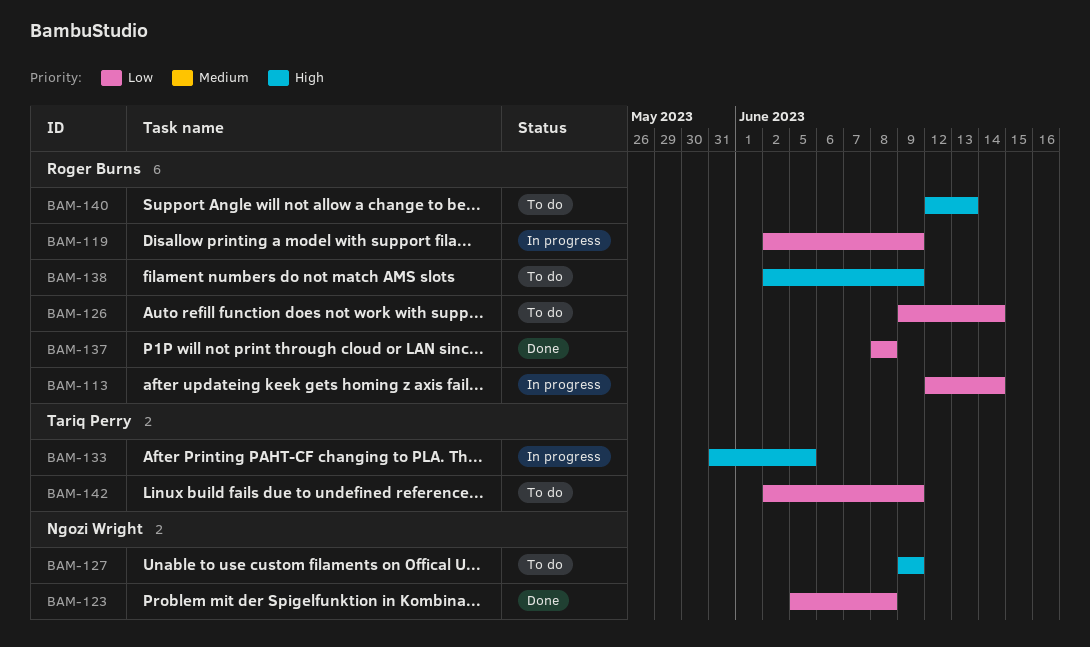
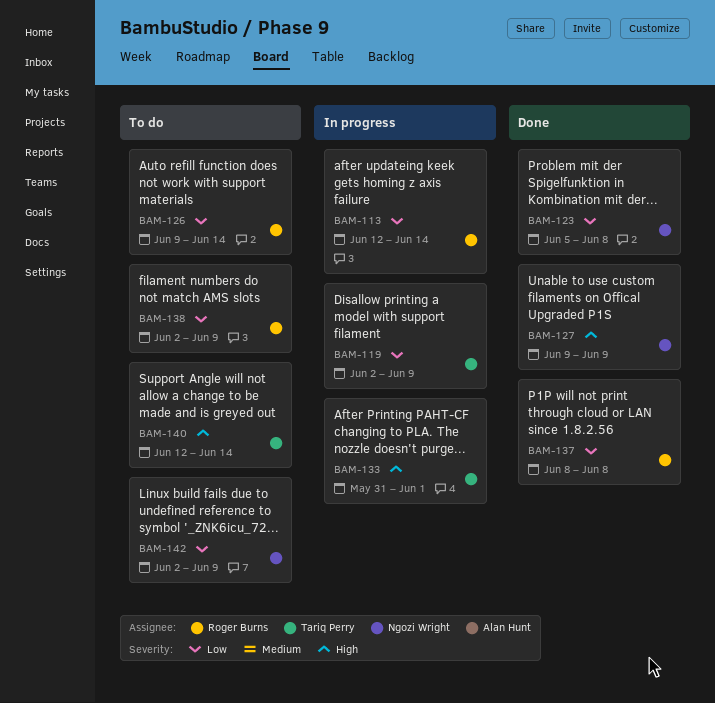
BAM-119, owner: Roger Burns -> Tariq Perry
BAM-127, status: To do -> Done
BAM-133, due: Jun 5 -> Jun 1
BAM-138, priority: High -> Low
BAM-140, owner: Roger Burns -> Tariq Perry
BAM-140, due: Jun 13 -> Jun 14
BAM-142, owner: Tariq Perry -> Ngozi Wright

